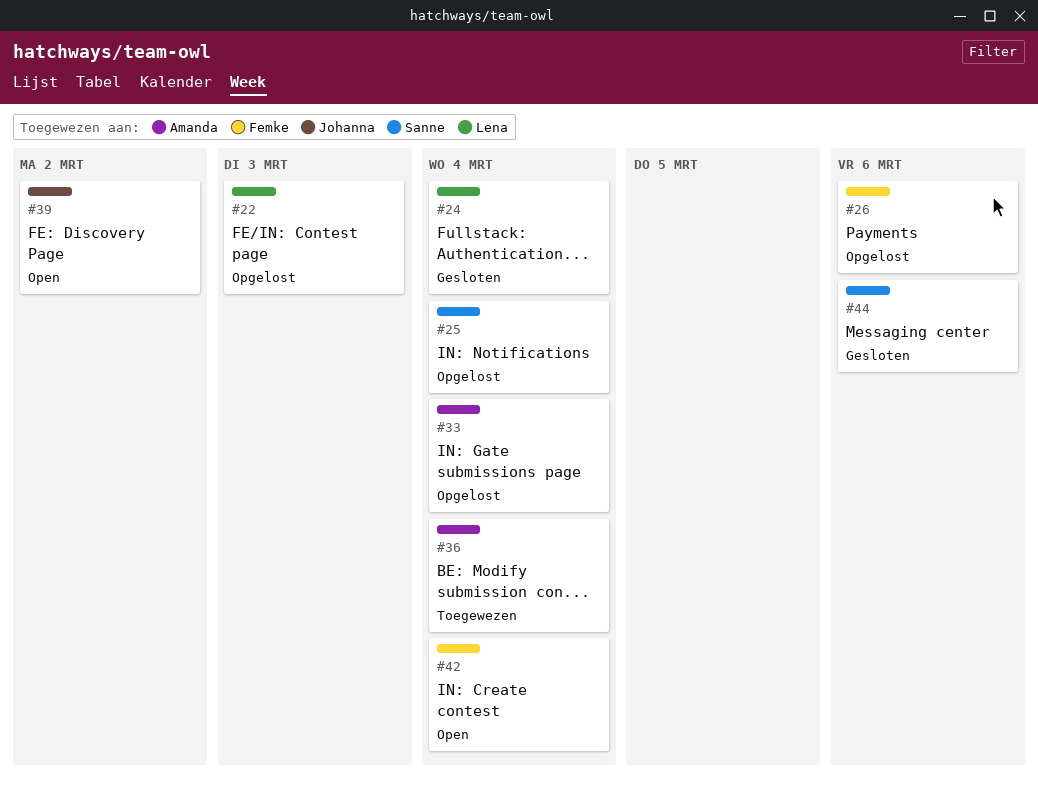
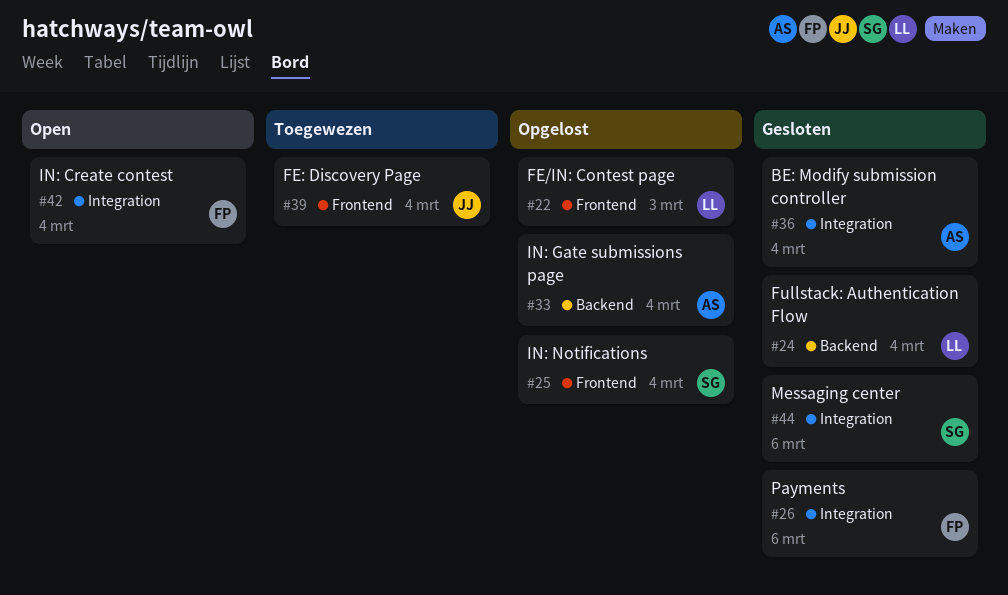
#26, status: Opgelost -> Gesloten
#36, status: Toegewezen -> Gesloten
#39, status: Open -> Toegewezen
#39, due: Mar 2 -> Mar 4

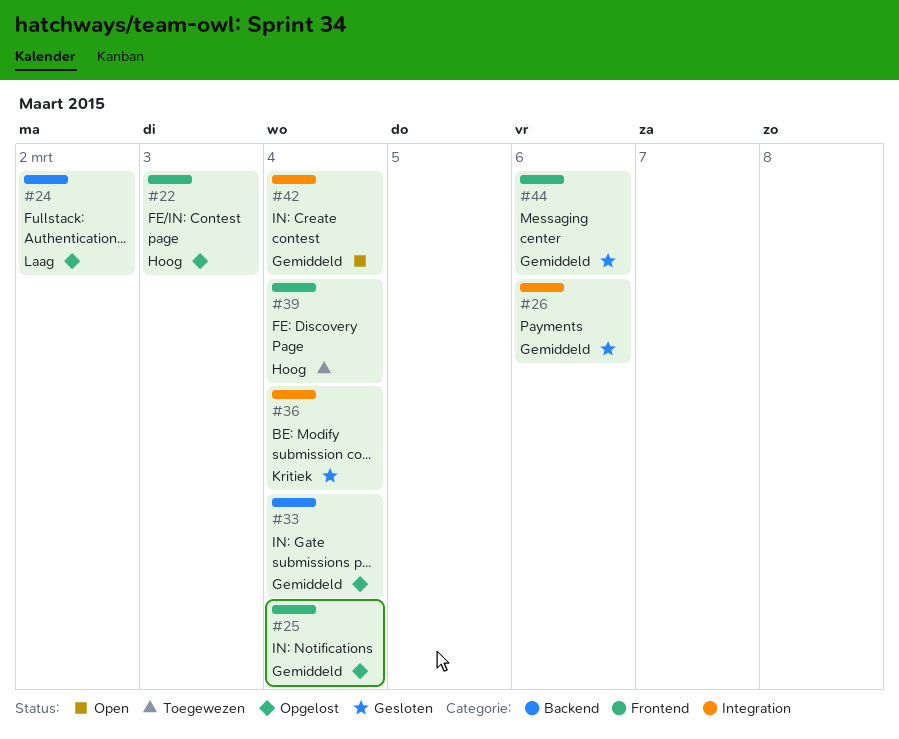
#24, status: Gesloten -> Opgelost
#24, due: Mar 4 -> Mar 2
#44, label: Integration -> Frontend

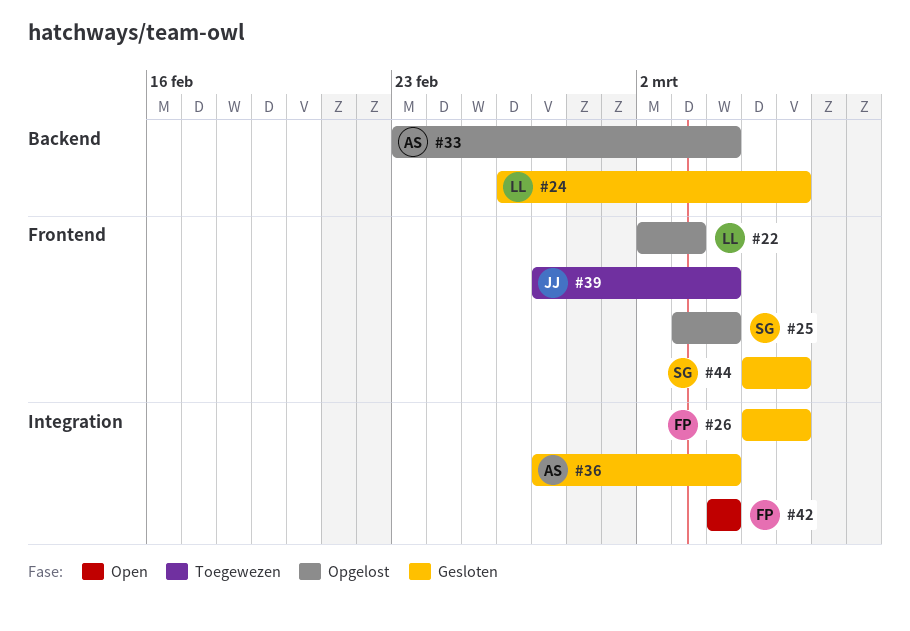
#24, status: Opgelost -> Gesloten
#24, due: Mar 2 -> Mar 6

